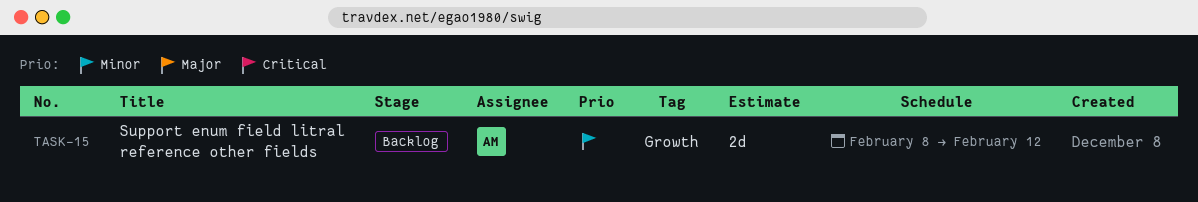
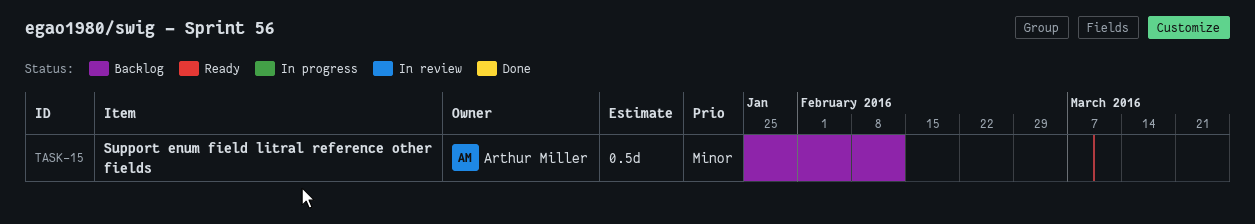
TASK-15, estimate: 2d -> 0.5d
TASK-15, start: Feb 8 -> Jan 25

